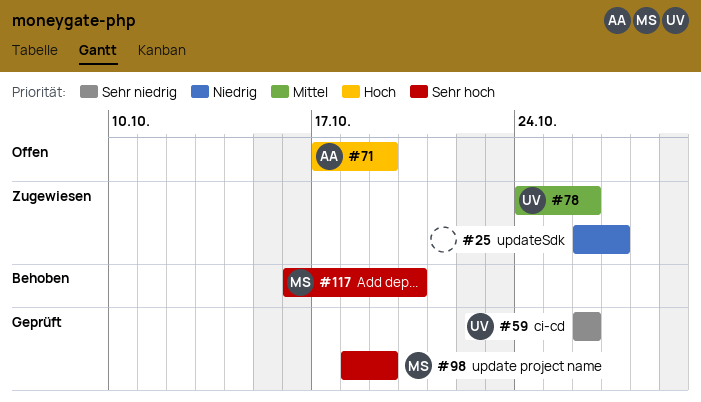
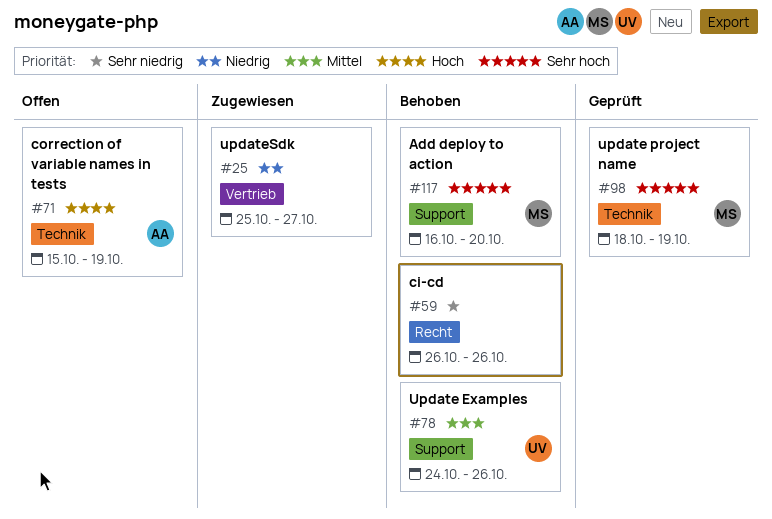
#25, start: Oct 26 -> Oct 25
#59, status: Geprüft -> Behoben
#59, owner: UV -> none
#71, start: Oct 17 -> Oct 15
#78, status: Zugewiesen -> Behoben

